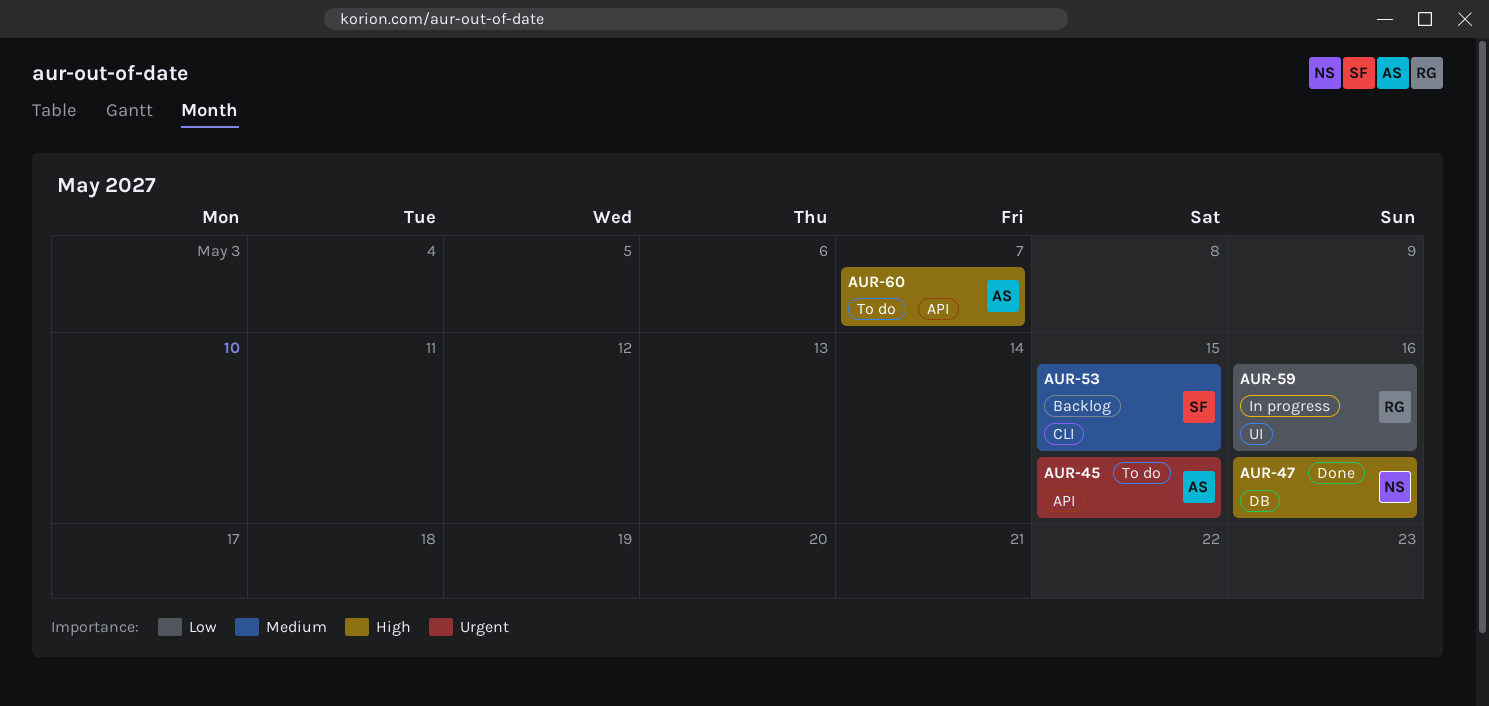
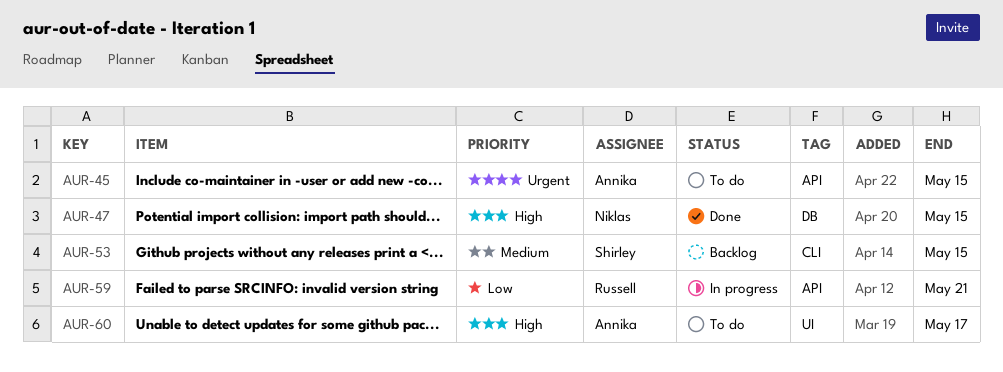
AUR-47, due: May 16 -> May 15
AUR-59, label: UI -> API
AUR-59, due: May 16 -> May 21
AUR-60, label: API -> UI
AUR-60, due: May 7 -> May 17

